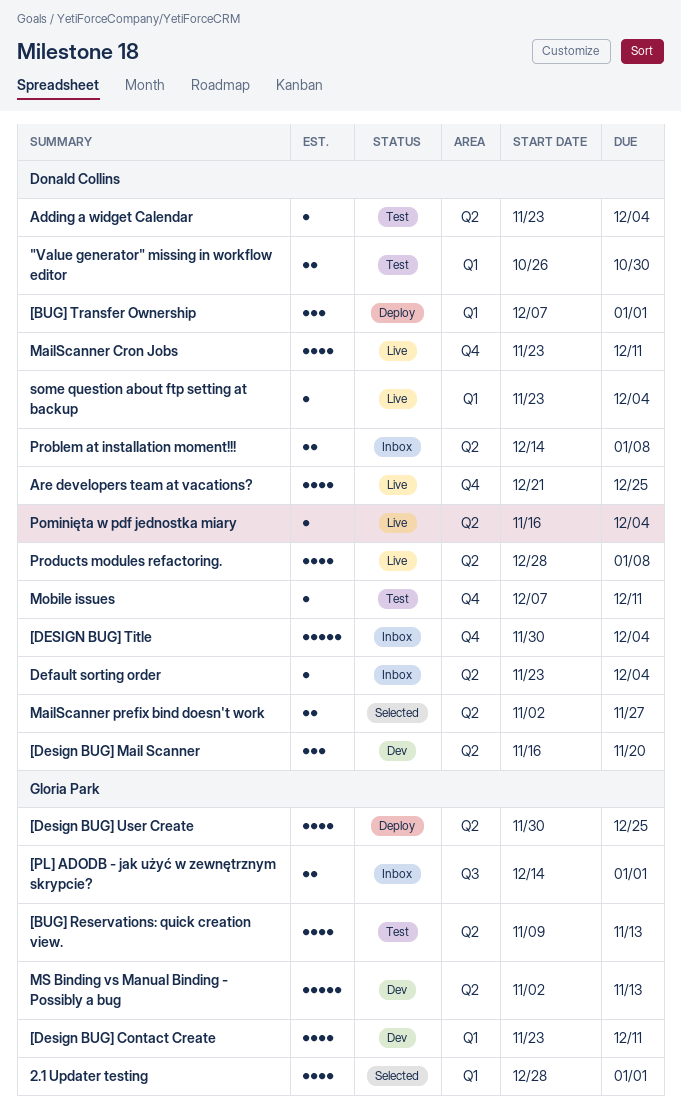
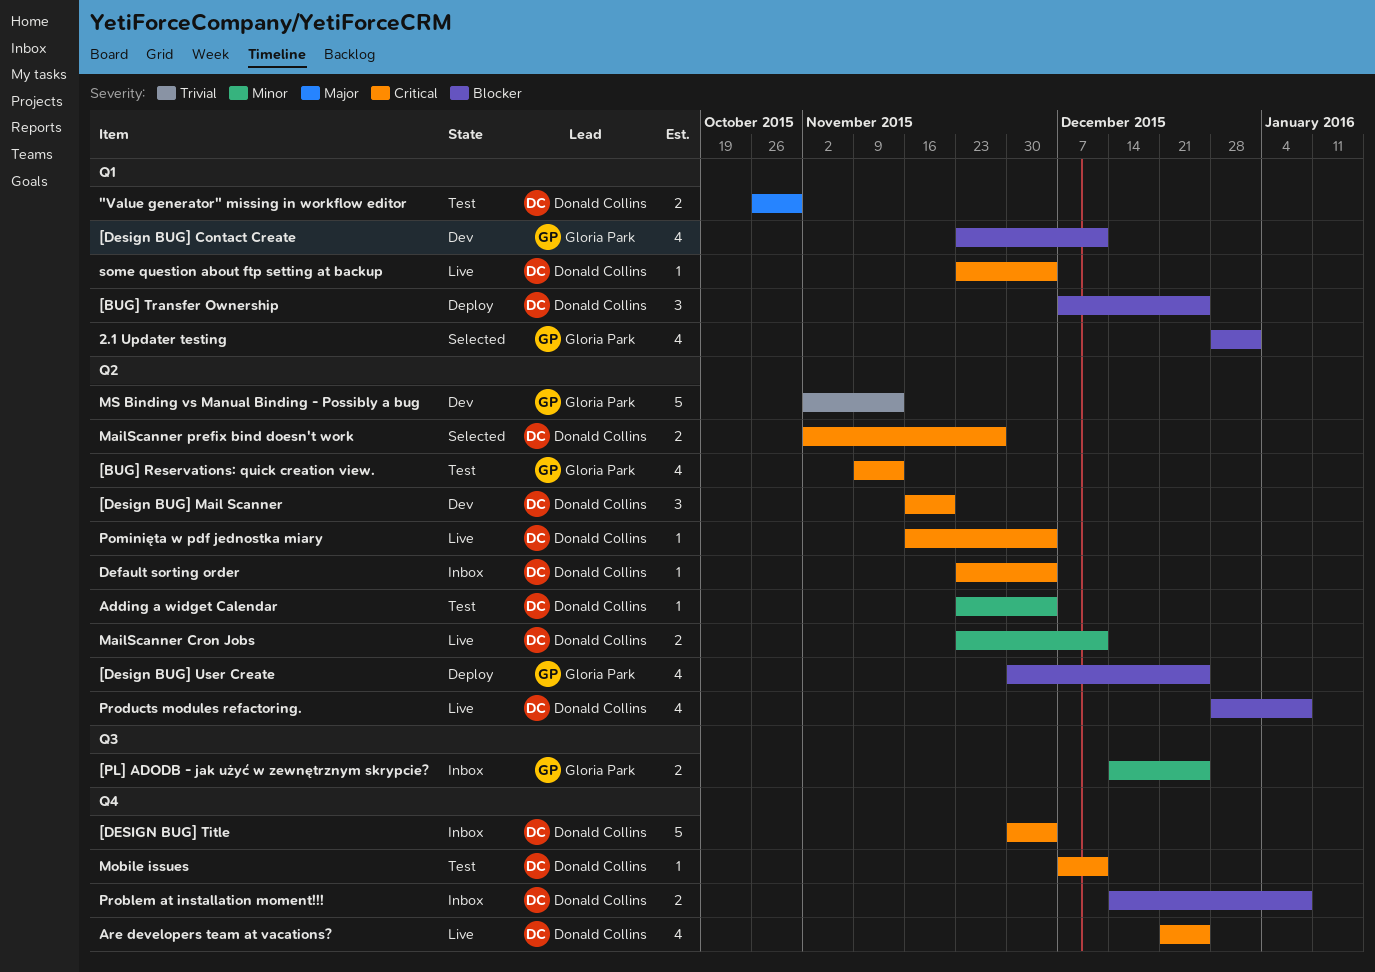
[BUG] Transfer Ownership, due: Jan 1 -> Dec 25
[PL] ADODB - jak użyć w zewnętrznym skrypcie?, due: Jan 1 -> Dec 25
MailScanner Cron Jobs, label: Q4 -> Q2
MailScanner Cron Jobs, estimate: 4 -> 2
Problem at installation moment!!!, label: Q2 -> Q4

